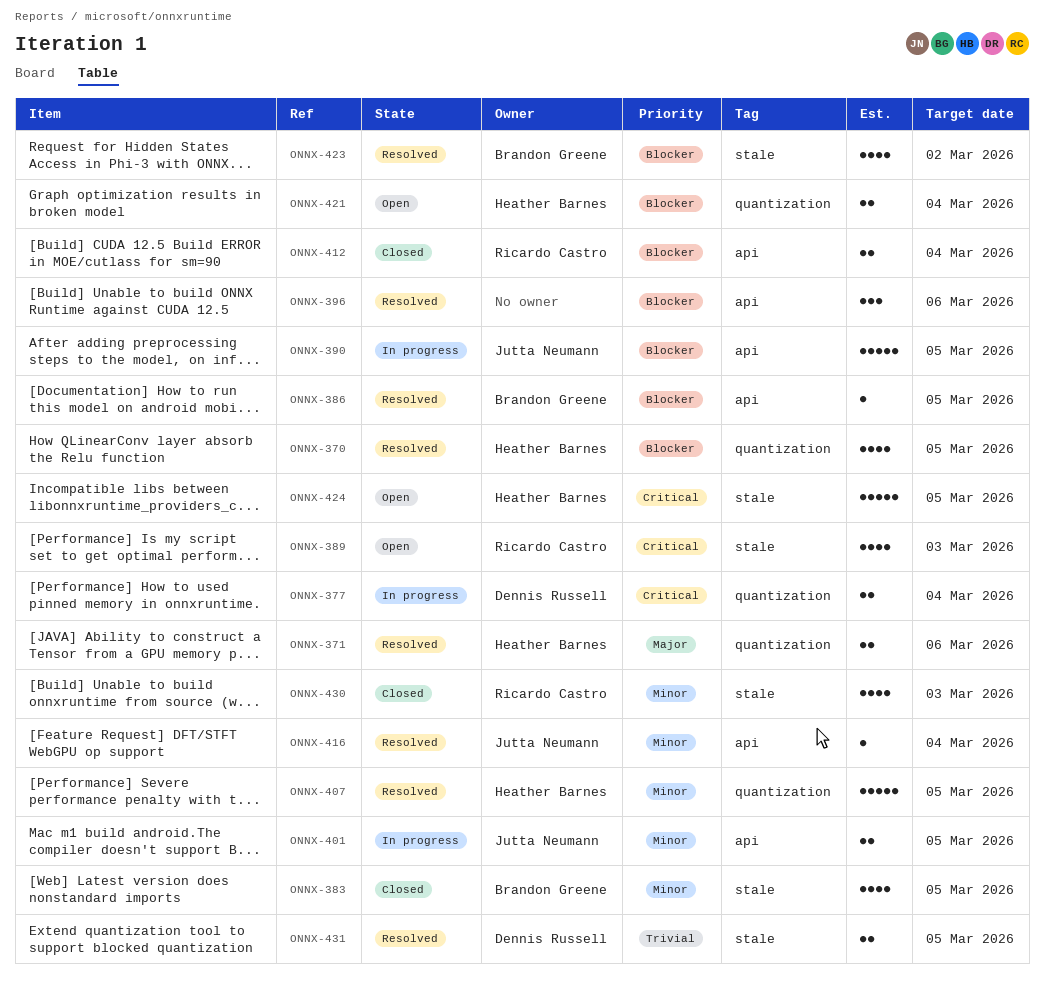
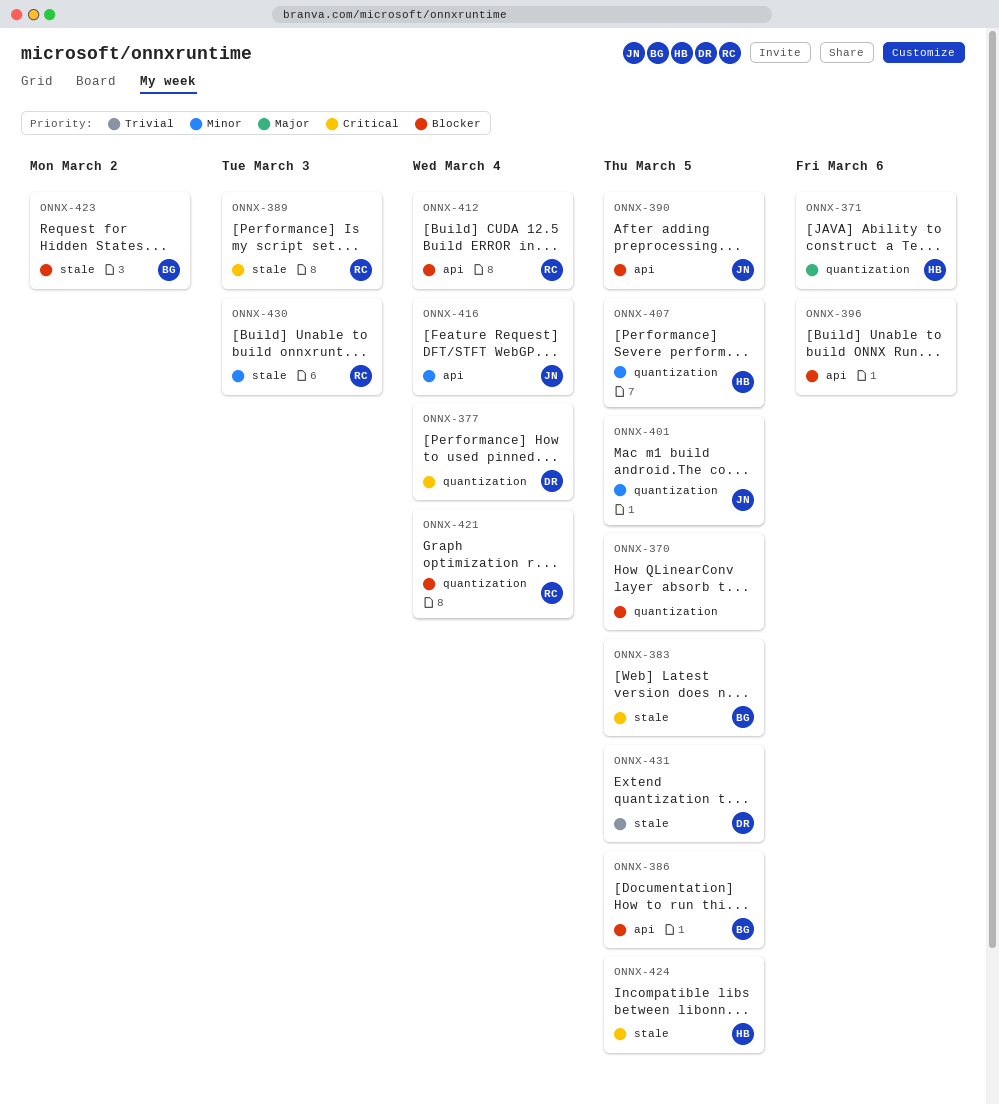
ONNX-370, owner: Heather Barnes -> none
ONNX-383, priority: Minor -> Critical
ONNX-401, label: api -> quantization
ONNX-421, owner: Heather Barnes -> Ricardo Castro

